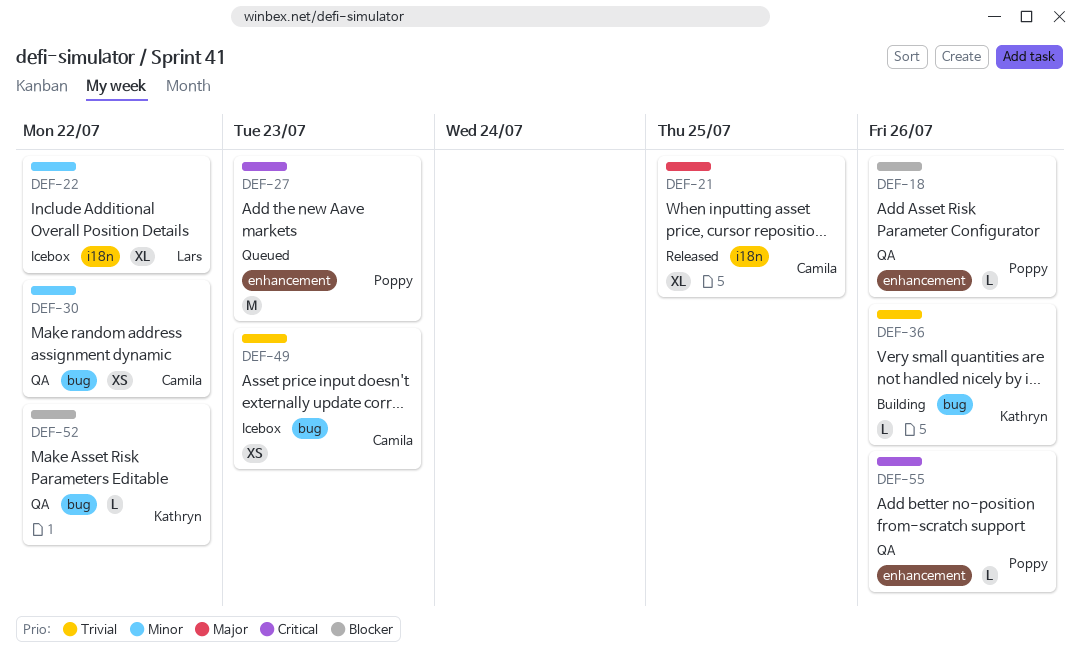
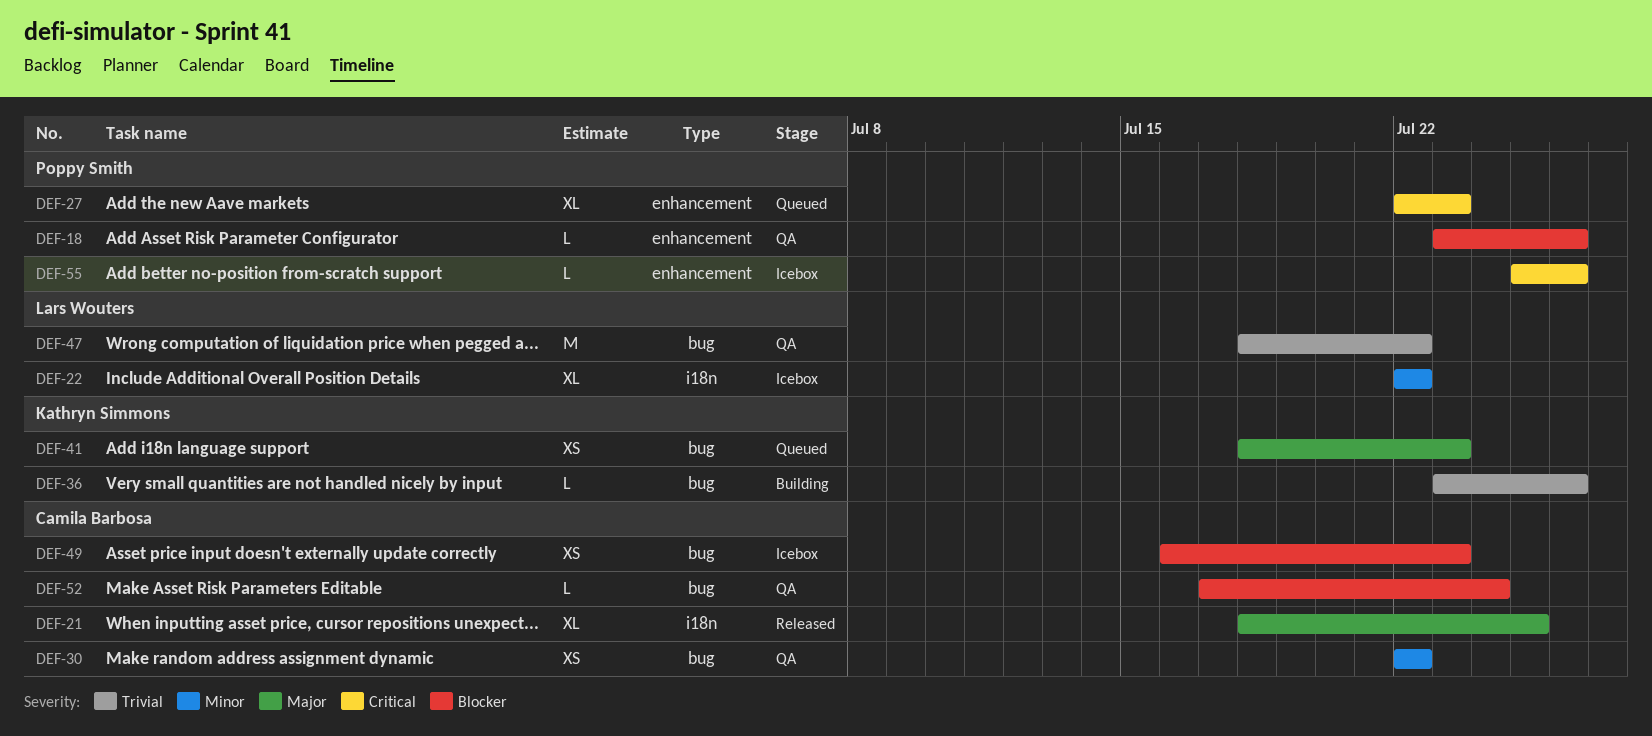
DEF-27, estimate: M -> XL
DEF-41: none -> present
DEF-47: none -> present
DEF-49, priority: Trivial -> Blocker
DEF-52, owner: Kathryn Simmons -> Camila Barbosa
DEF-52, due: Jul 22 -> Jul 24
DEF-55, status: QA -> Icebox

